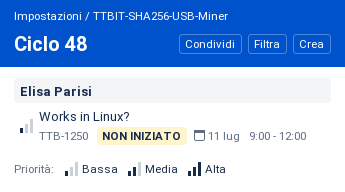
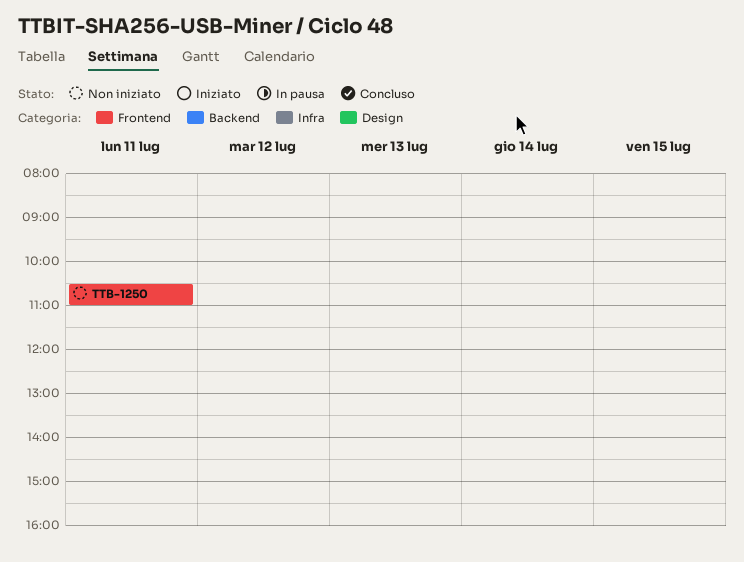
TTB-1250, begins: 09:00 -> 10:30
TTB-1250, ends: 12:00 -> 11:00

